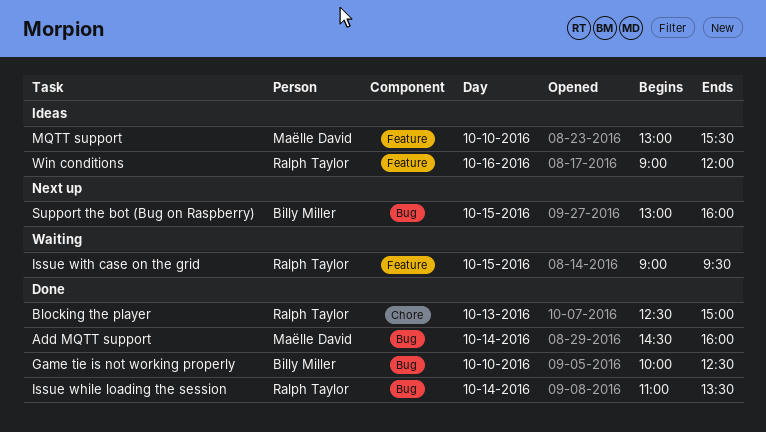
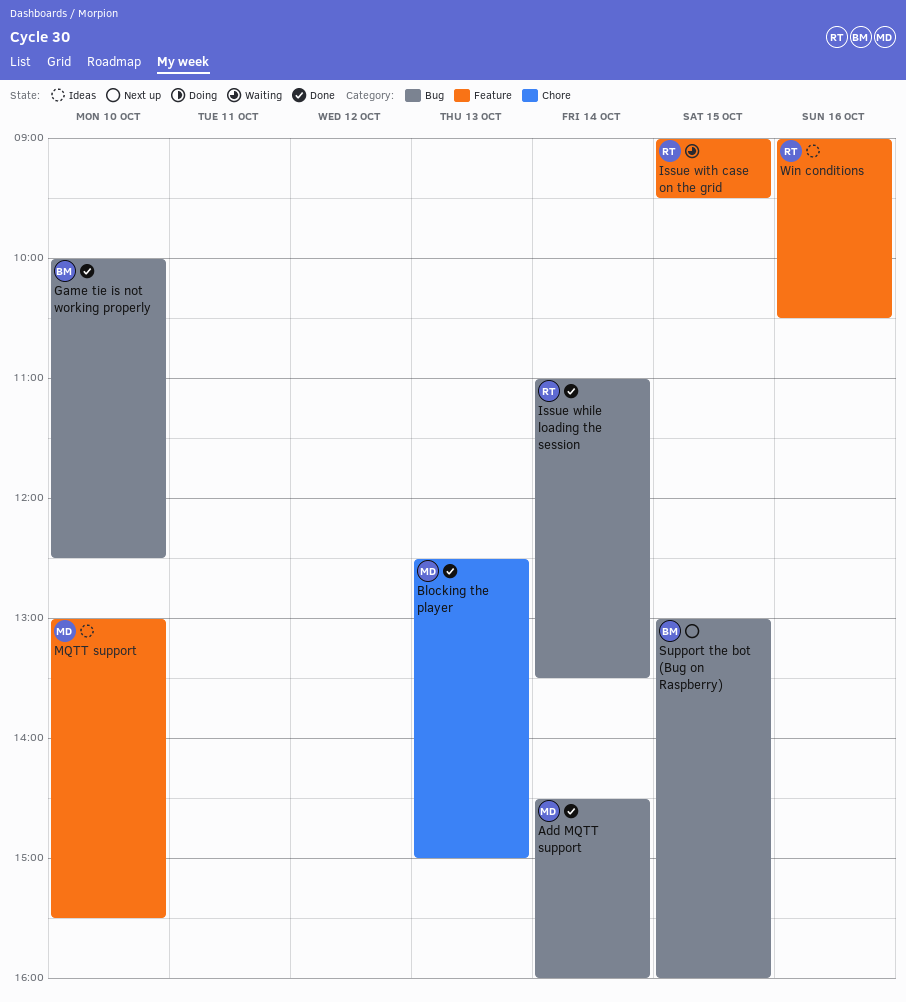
Blocking the player, owner: Ralph Taylor -> Maëlle David
Win conditions, ends: 12:00 -> 10:30

